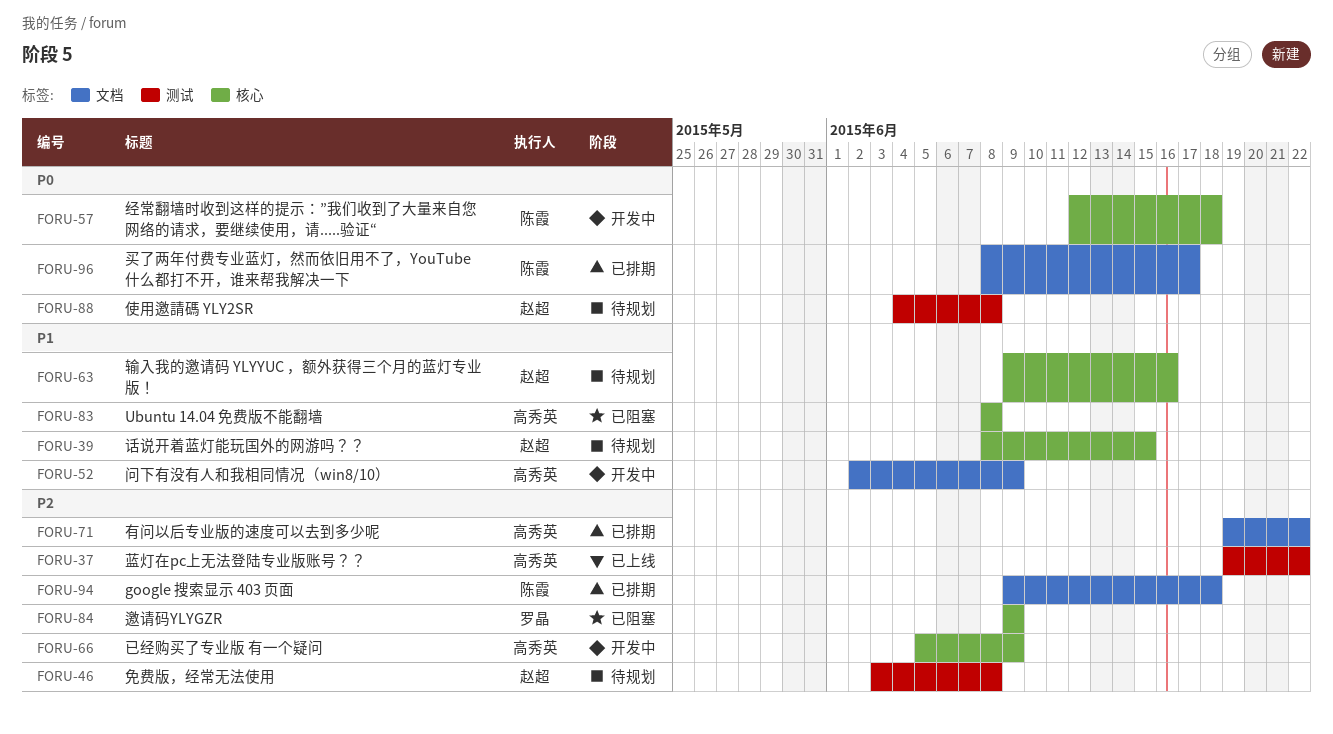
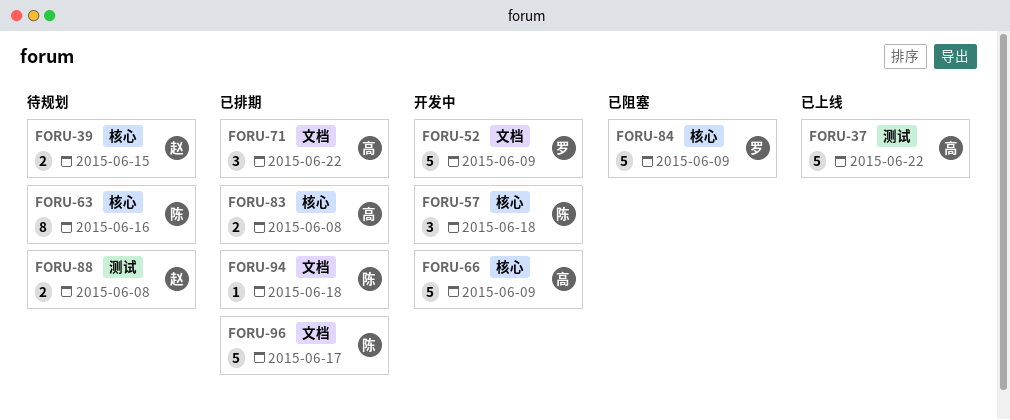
FORU-46: present -> none
FORU-52, owner: 高秀英 -> 罗晶
FORU-63, owner: 赵超 -> 陈霞
FORU-83, status: 已阻塞 -> 已排期

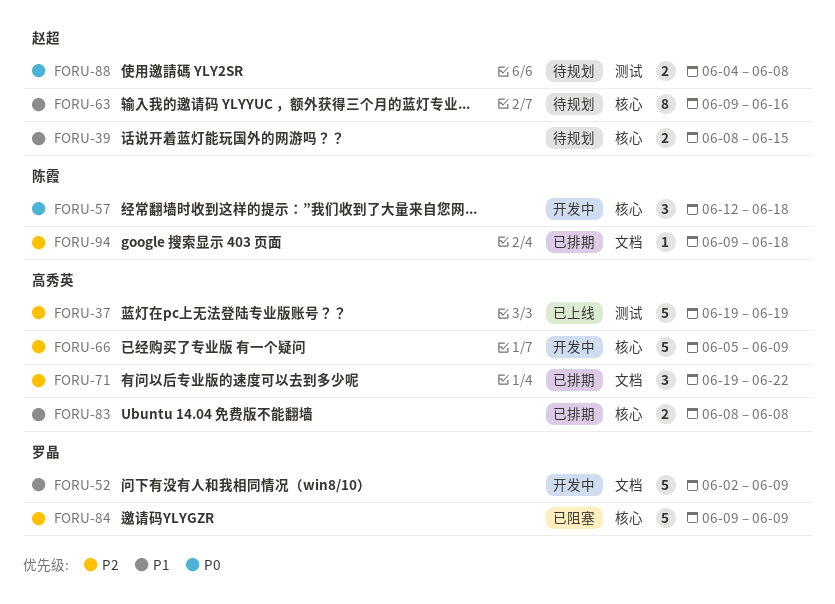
FORU-37, due: Jun 22 -> Jun 19
FORU-63, owner: 陈霞 -> 赵超
FORU-96: present -> none

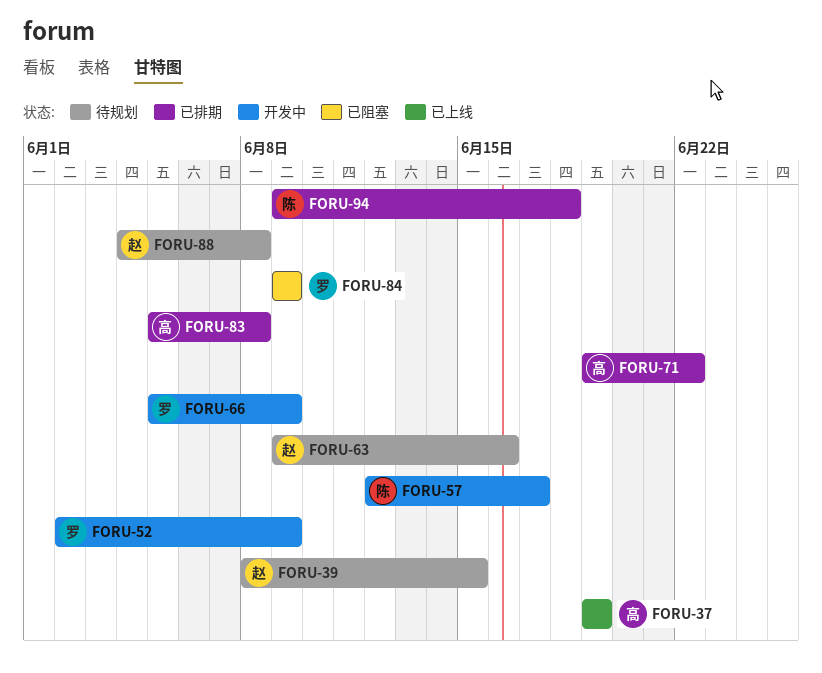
FORU-57, due: Jun 18 -> Jun 17
FORU-66, owner: 高秀英 -> 罗晶
FORU-83, start: Jun 8 -> Jun 5

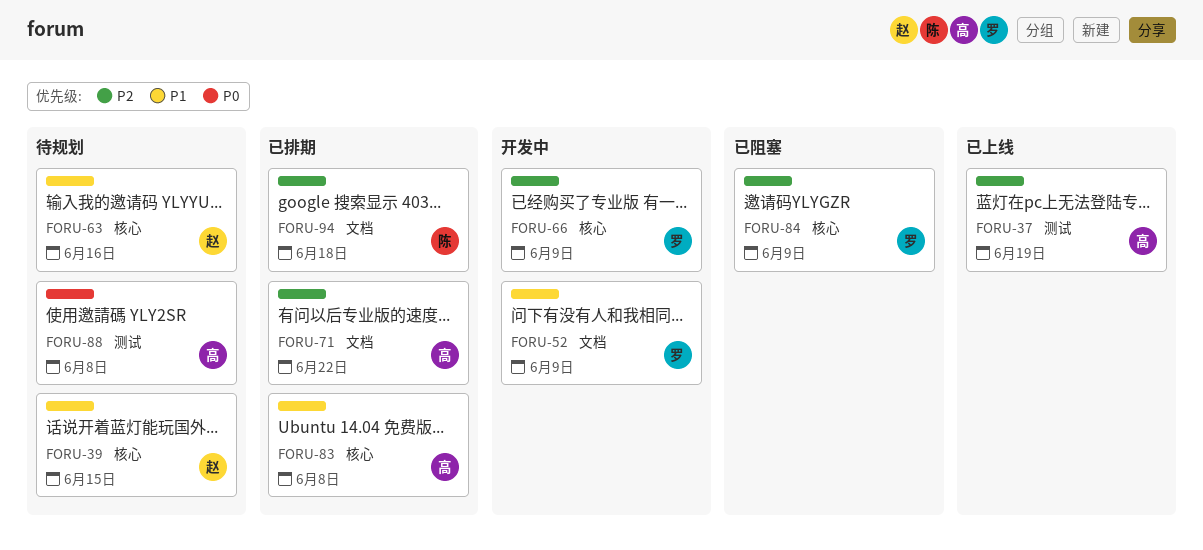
FORU-57: present -> none
FORU-88, owner: 赵 -> 高

